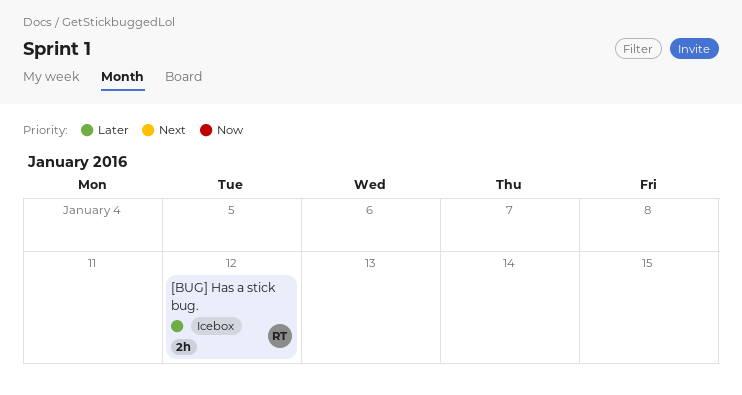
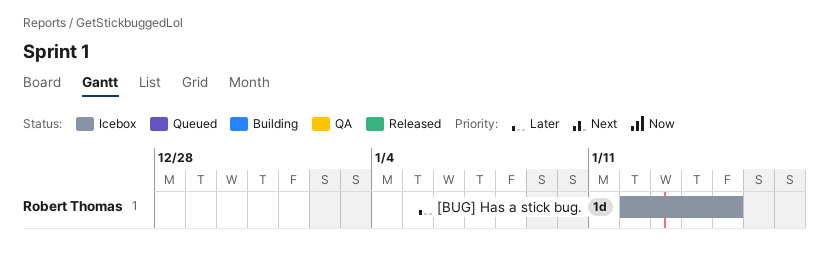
[BUG] Has a stick bug., estimate: 2h -> 1d
[BUG] Has a stick bug., due: Jan 12 -> Jan 15

